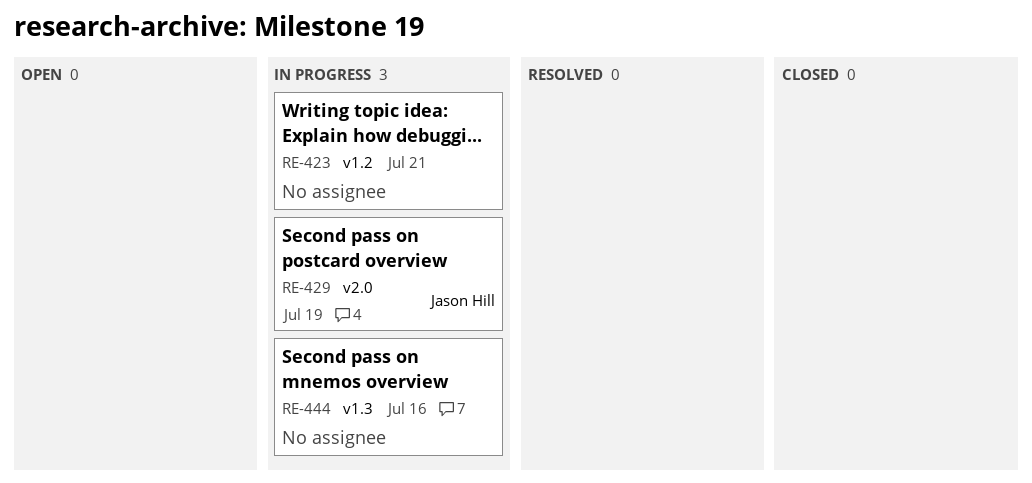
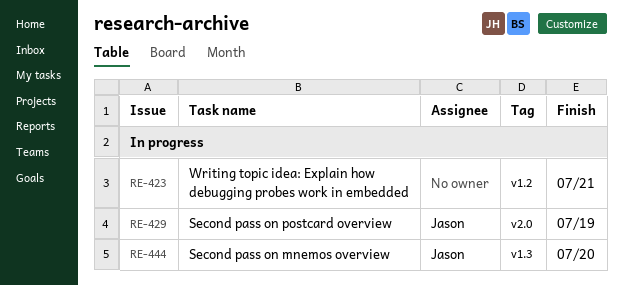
RE-444, owner: none -> Jason Hill
RE-444, due: Jul 16 -> Jul 20

